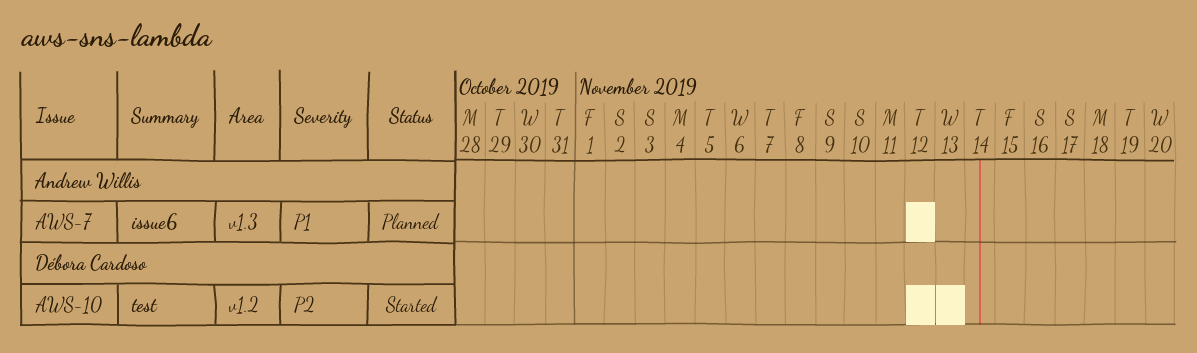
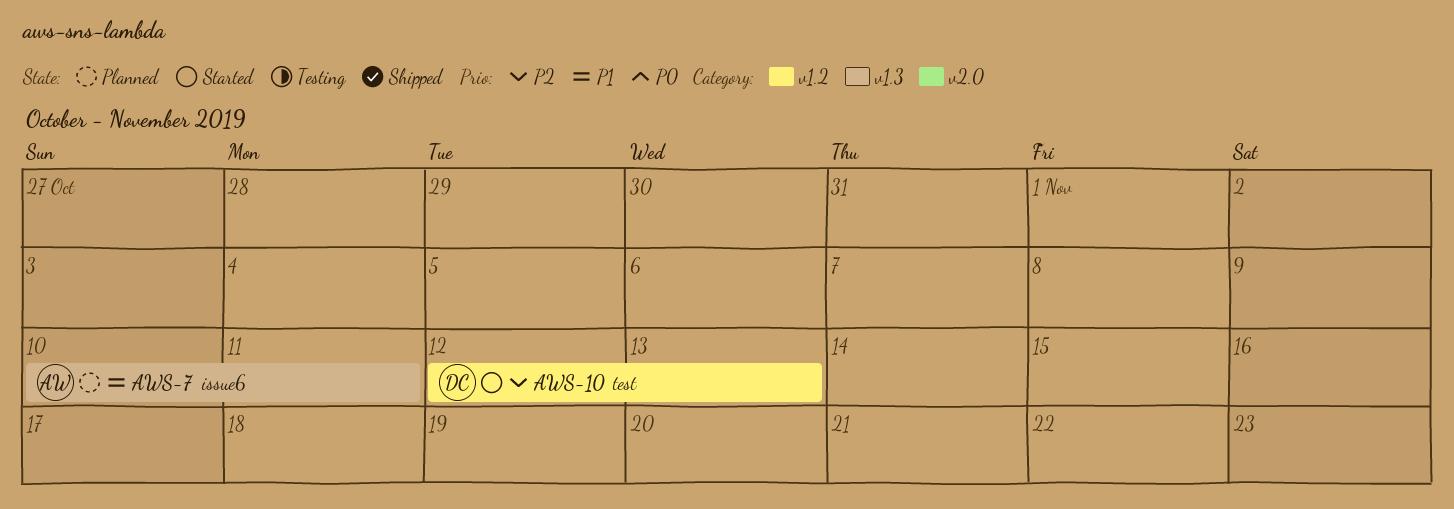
AWS-7, start: Nov 12 -> Nov 10
AWS-7, due: Nov 12 -> Nov 11

